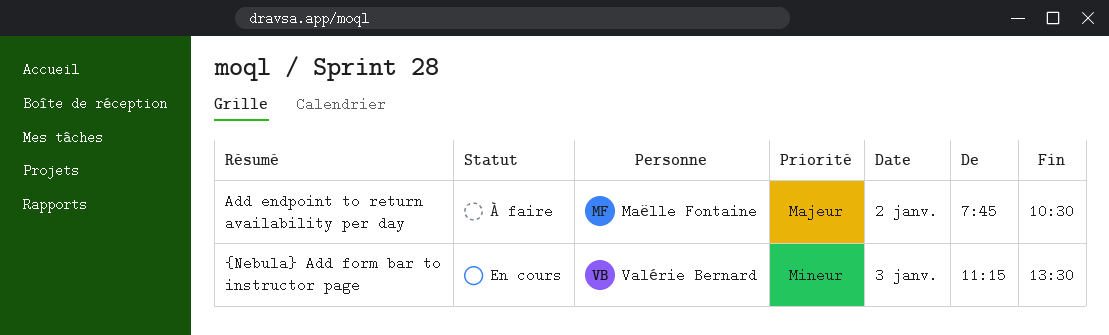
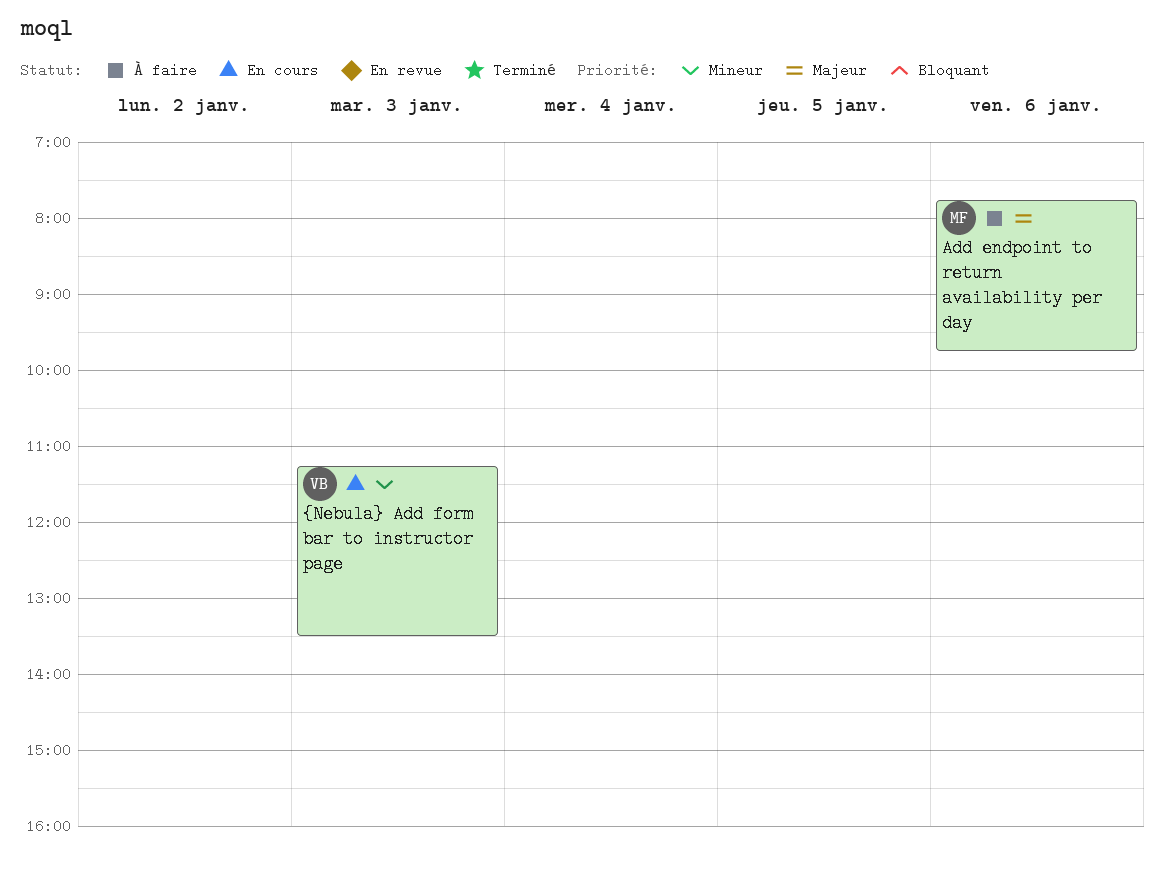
Add endpoint to return availability per day, day: Jan 2 -> Jan 6
Add endpoint to return availability per day, ends: 10:30 -> 09:45

